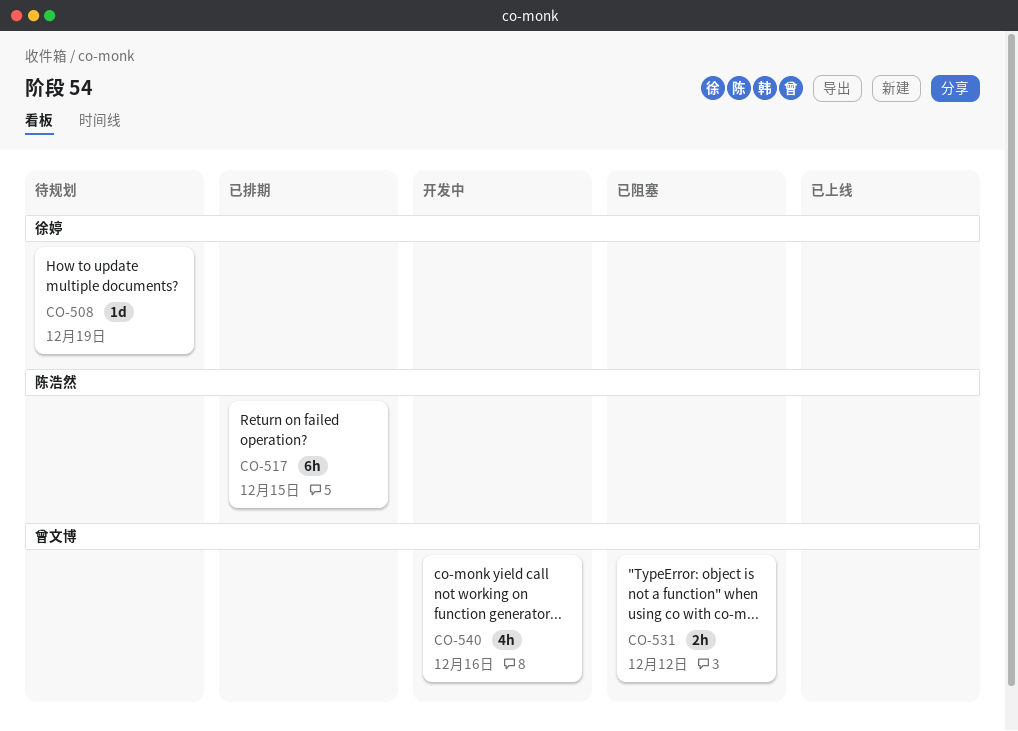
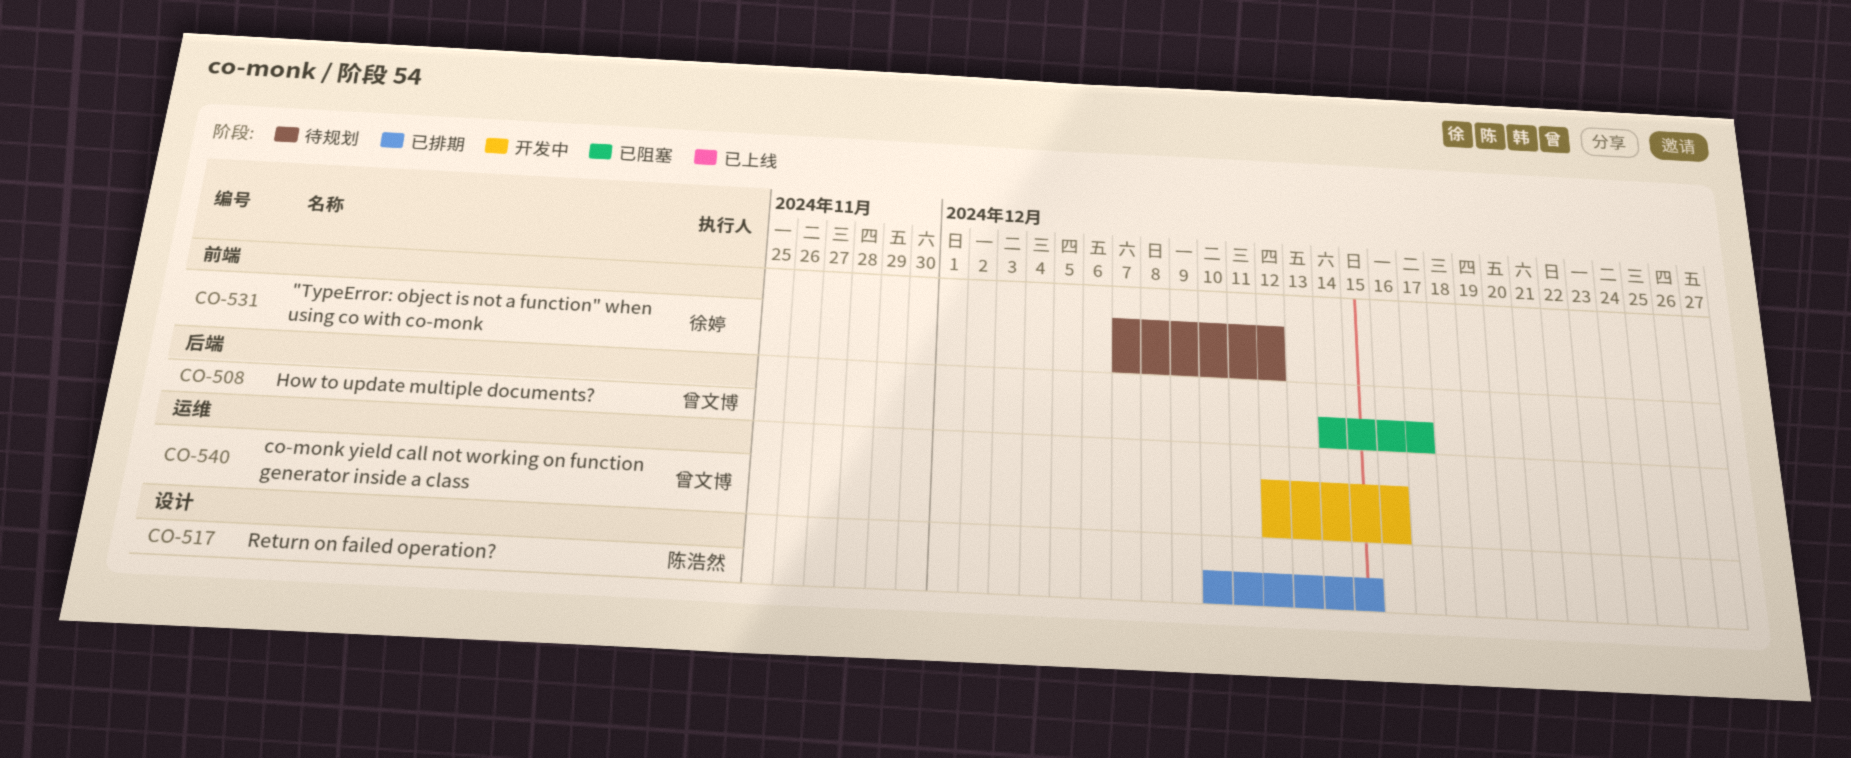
CO-508, status: 待规划 -> 已阻塞
CO-508, owner: 徐婷 -> 曾文博
CO-508, due: Dec 19 -> Dec 17
CO-531, status: 已阻塞 -> 待规划
CO-531, owner: 曾文博 -> 徐婷

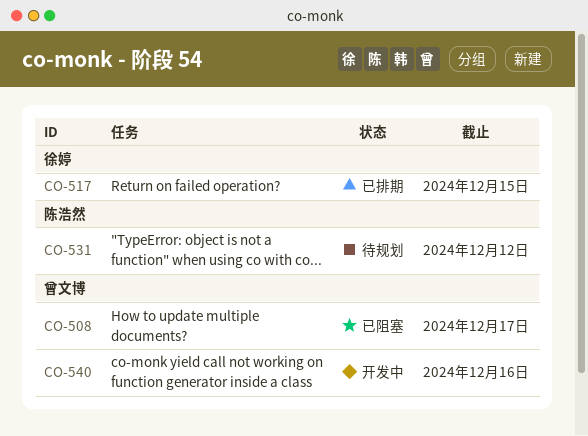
CO-517, owner: 陈浩然 -> 徐婷
CO-531, owner: 徐婷 -> 陈浩然

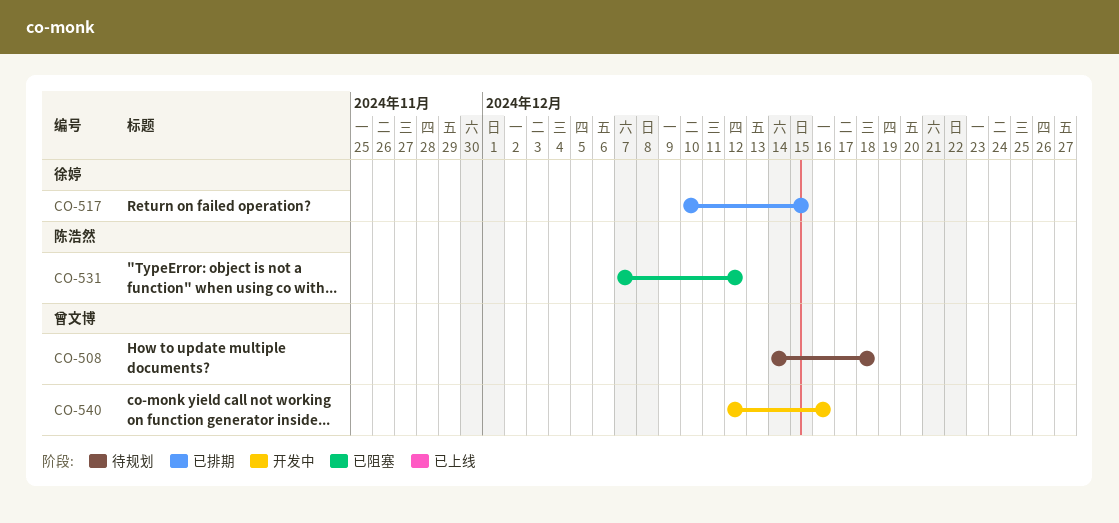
CO-508, status: 已阻塞 -> 待规划
CO-508, due: Dec 17 -> Dec 18
CO-531, status: 待规划 -> 已阻塞

